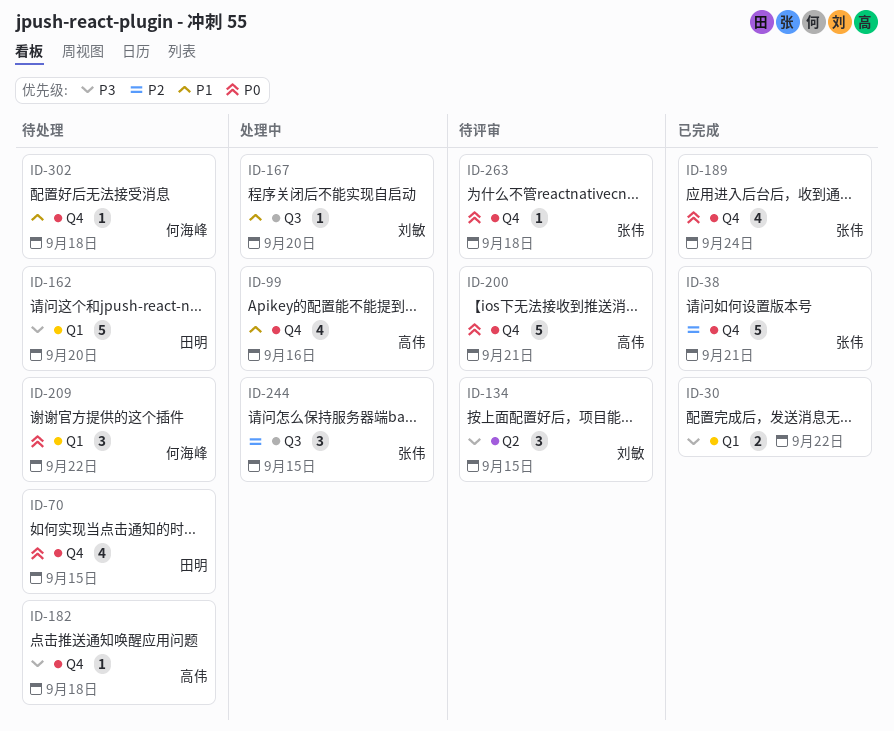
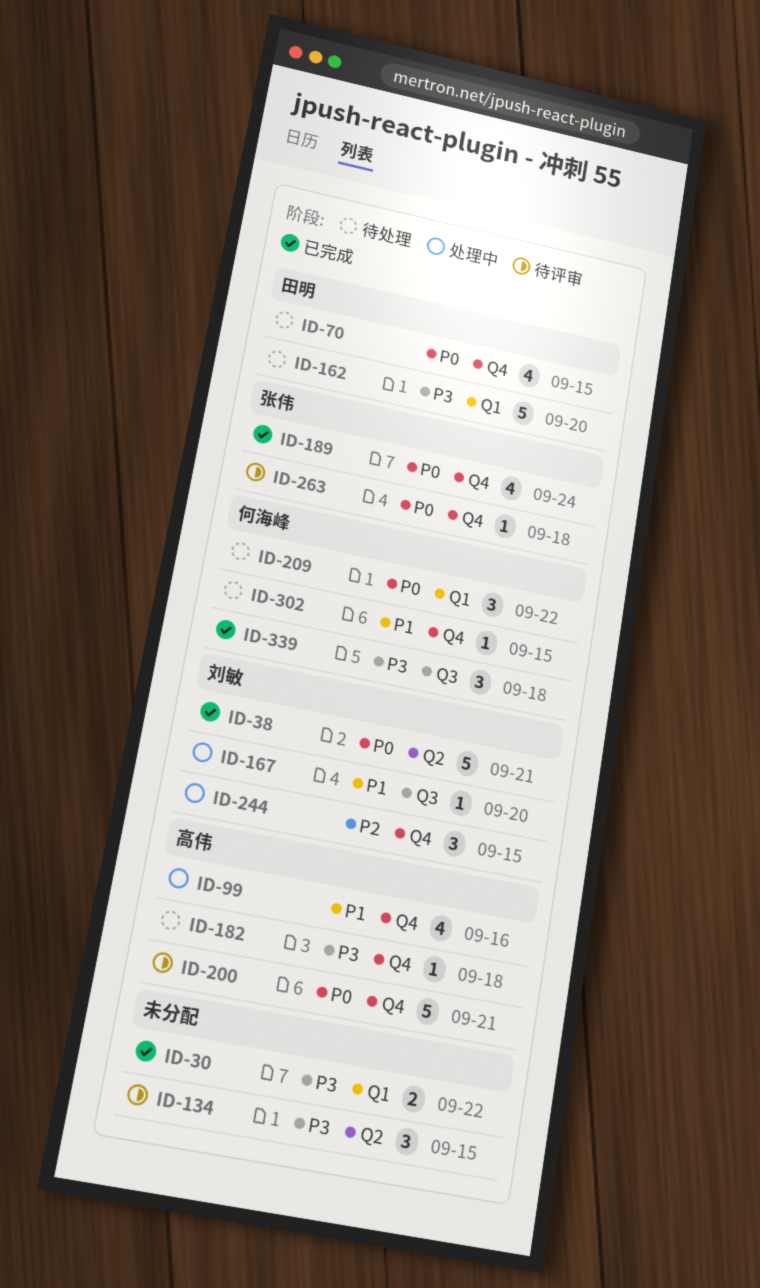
ID-38, owner: 张伟 -> 刘敏
ID-38, priority: P2 -> P0
ID-38, label: Q4 -> Q2
ID-134, owner: 刘敏 -> none
ID-244, owner: 张伟 -> 刘敏
ID-244, label: Q3 -> Q4
ID-302, due: Sep 18 -> Sep 15
ID-339: none -> present

